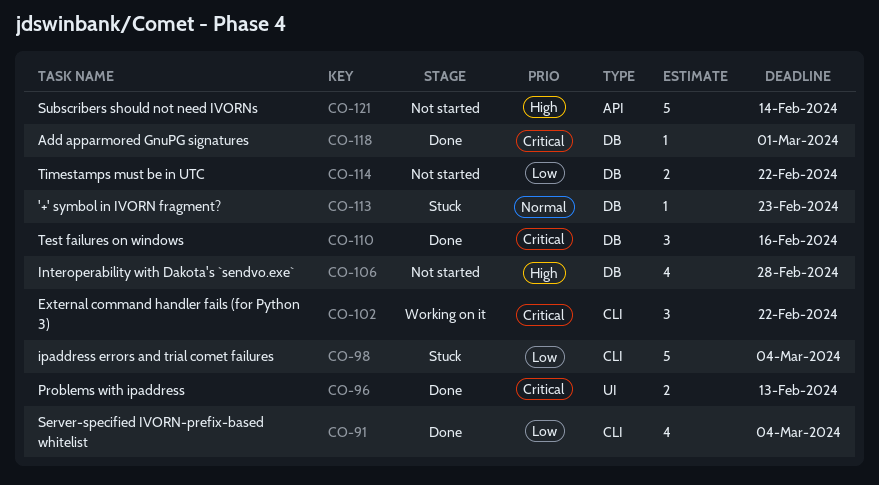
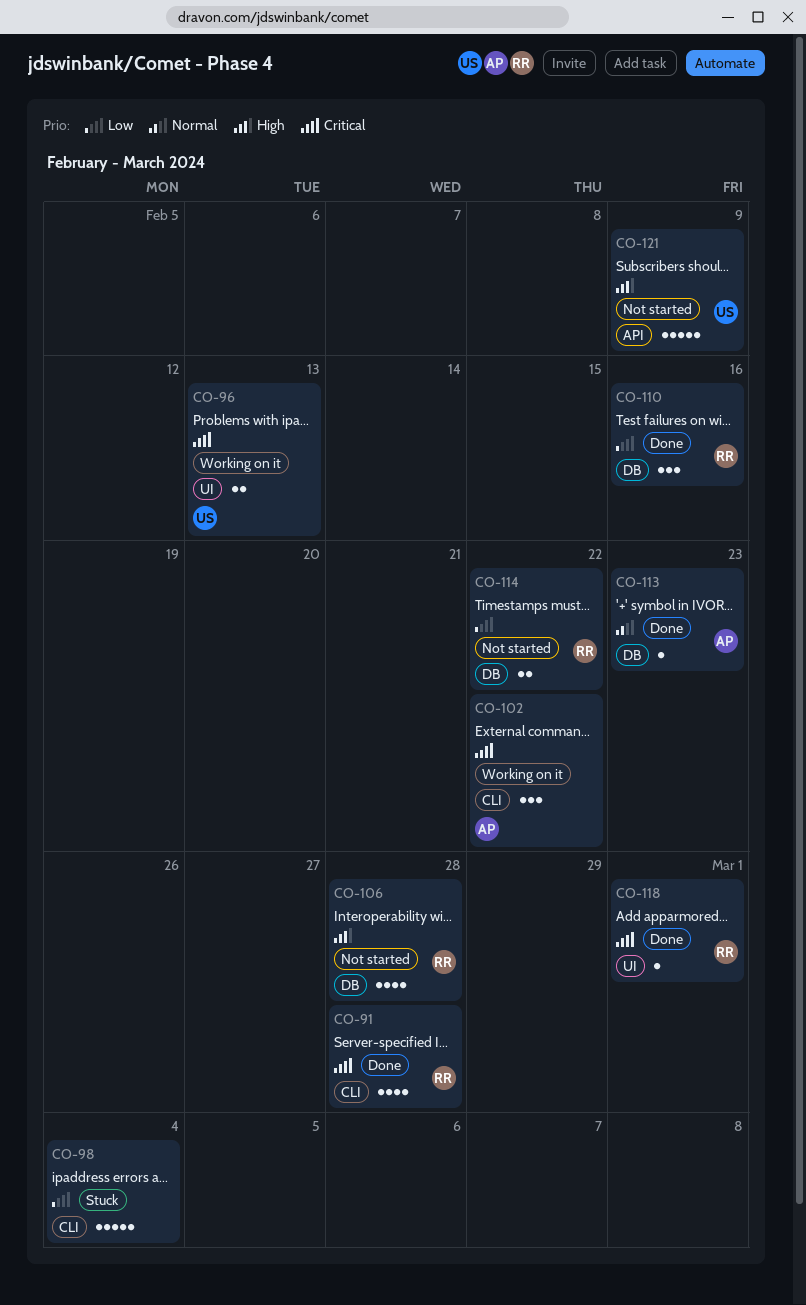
CO-91, priority: Low -> Critical
CO-91, due: Mar 4 -> Feb 28
CO-96, status: Done -> Working on it
CO-110, priority: Critical -> Low
CO-113, status: Stuck -> Done
CO-118, label: DB -> UI
CO-121, due: Feb 14 -> Feb 9

